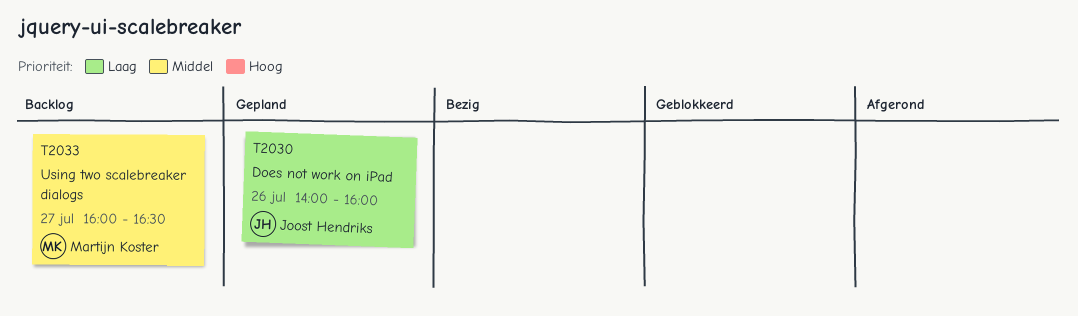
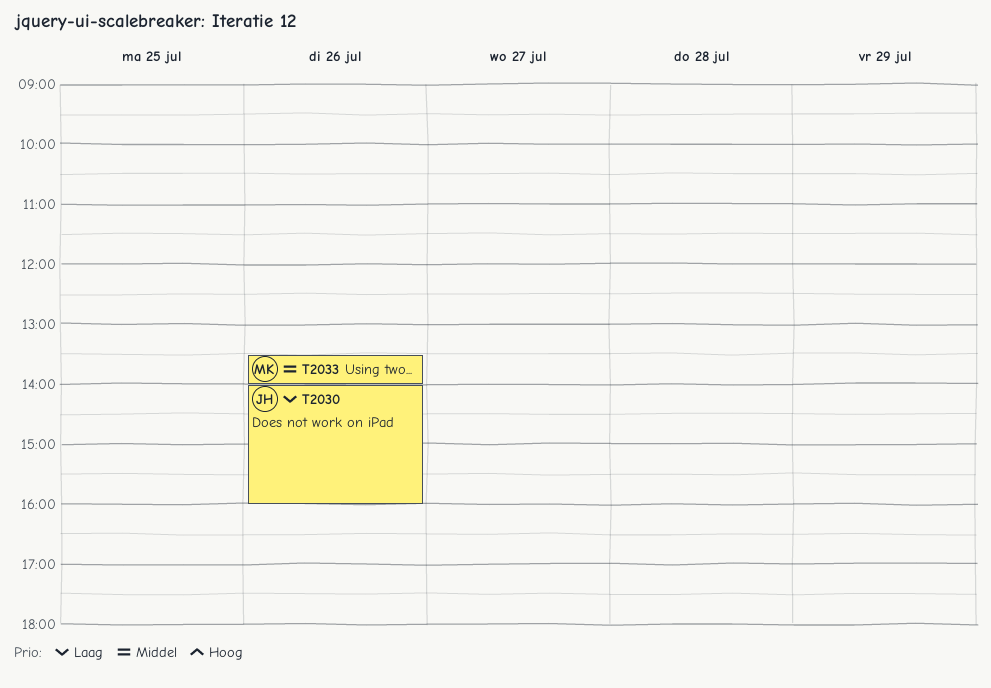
T2033, day: Jul 27 -> Jul 26
T2033, begins: 16:00 -> 13:30
T2033, ends: 16:30 -> 14:00

